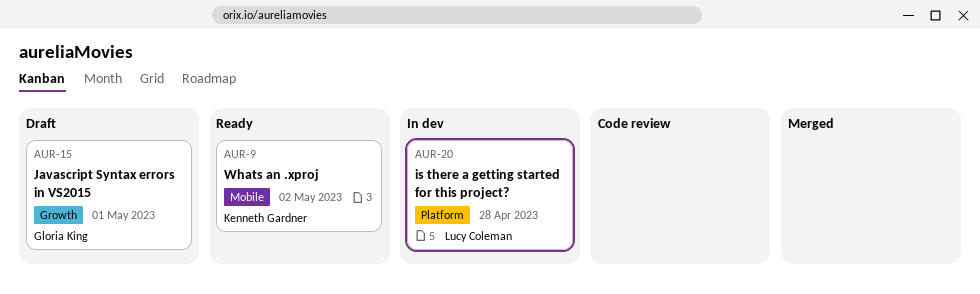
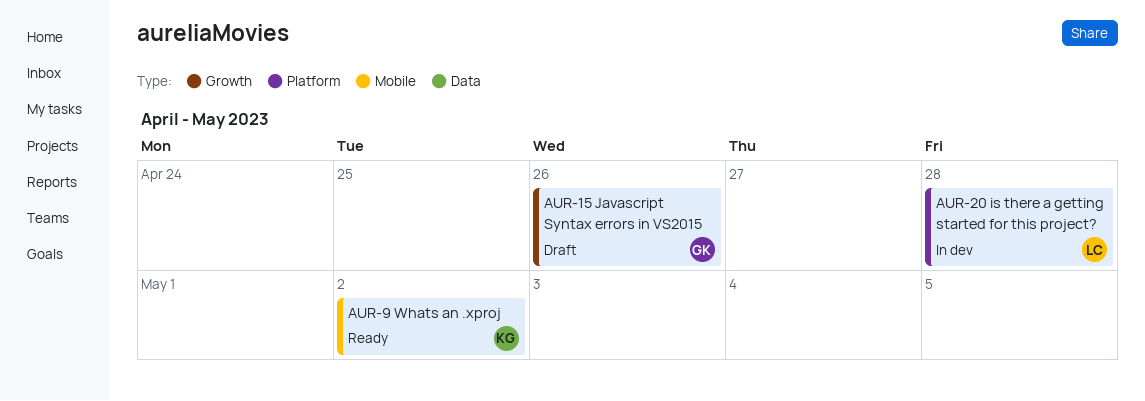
AUR-15, due: May 1 -> Apr 26

